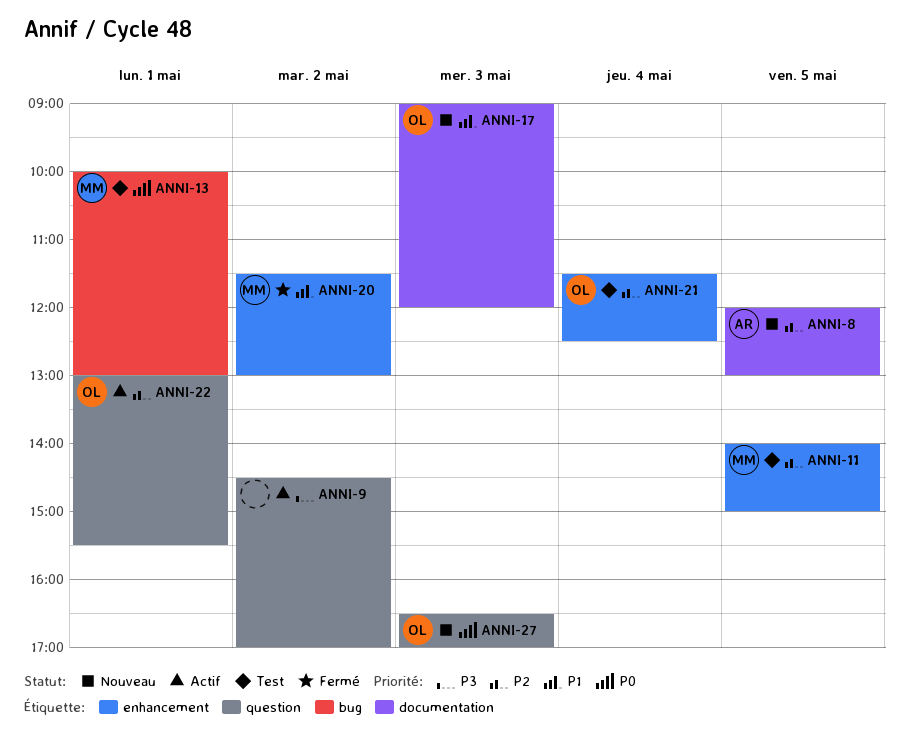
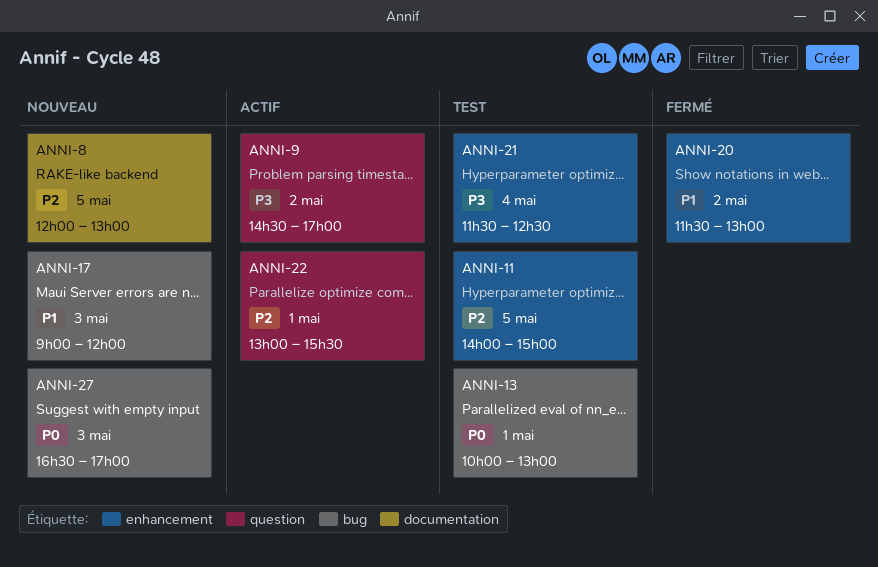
ANNI-17, label: documentation -> bug
ANNI-21, priority: P2 -> P3
ANNI-27, label: question -> bug

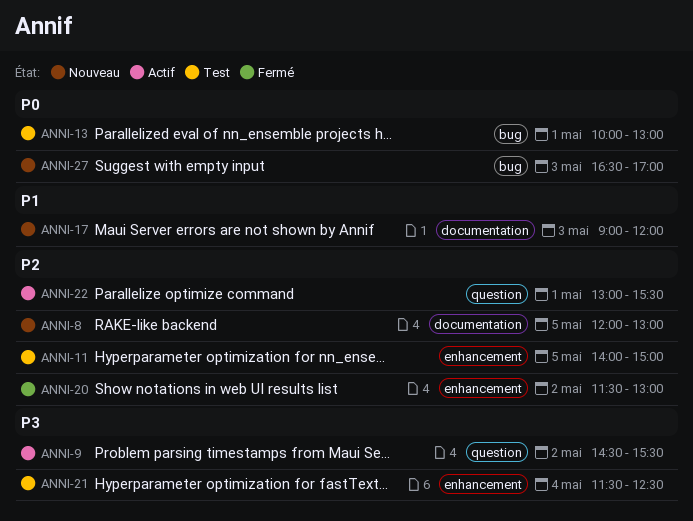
ANNI-9, ends: 17:00 -> 15:30
ANNI-17, label: bug -> documentation
ANNI-20, priority: P1 -> P2

